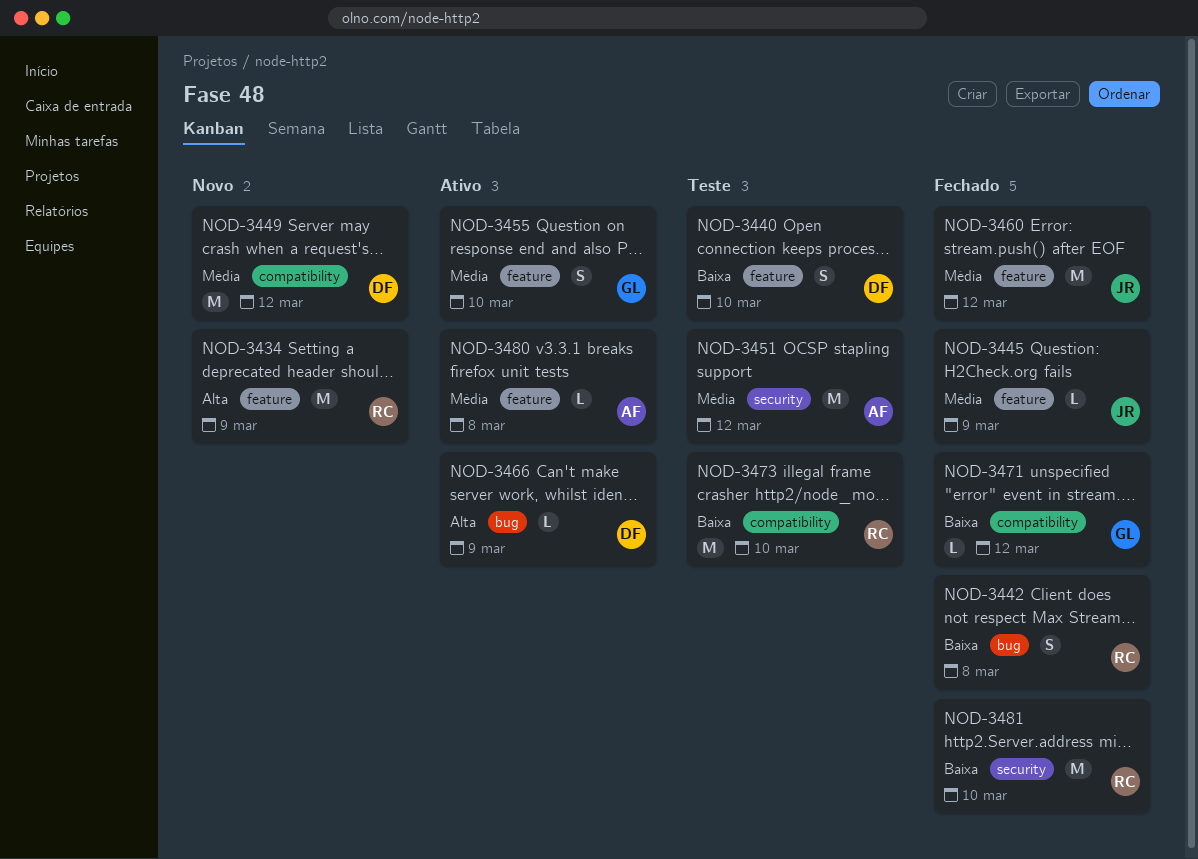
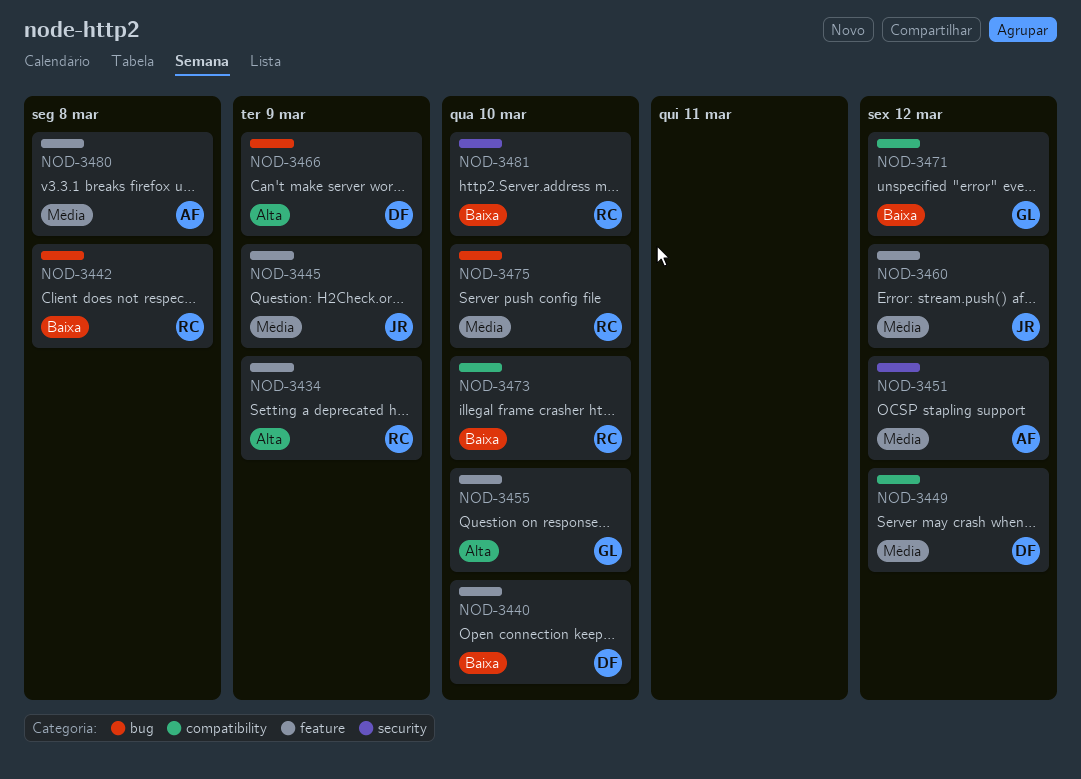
NOD-3455, priority: Média -> Alta
NOD-3475: none -> present

